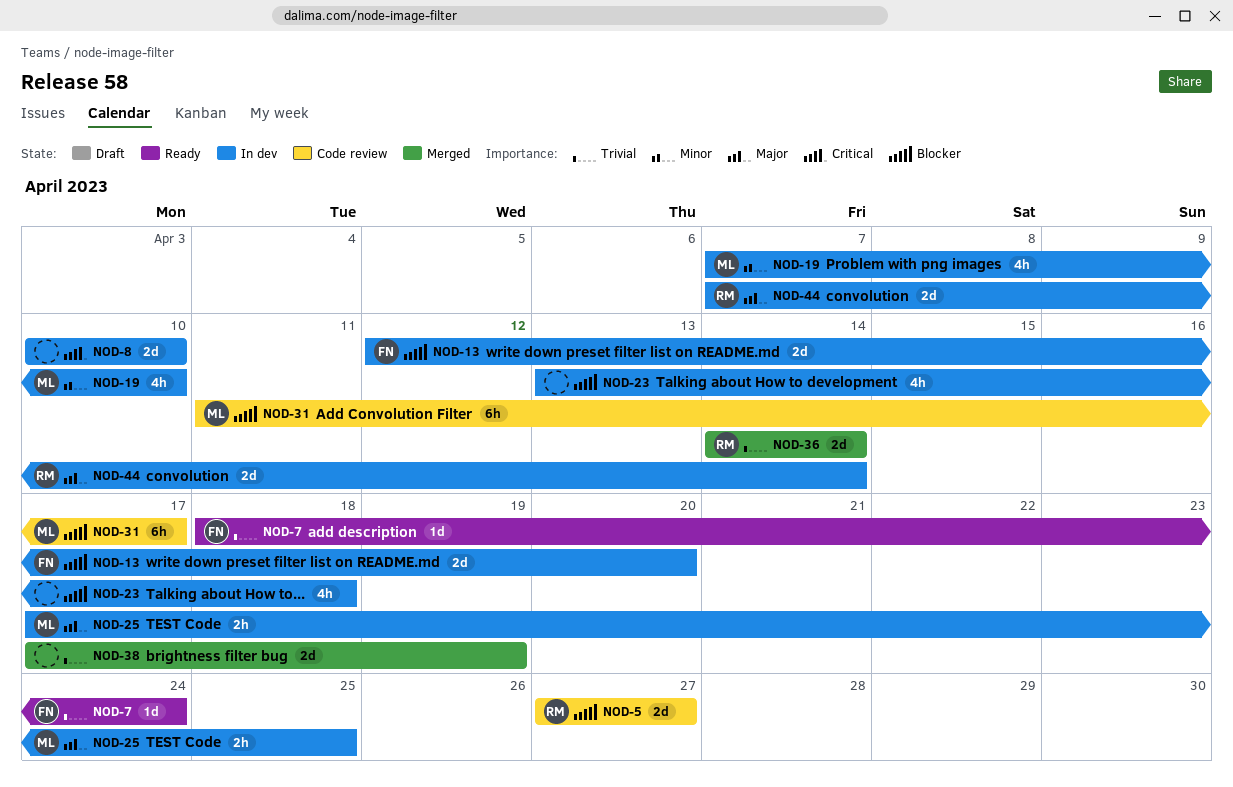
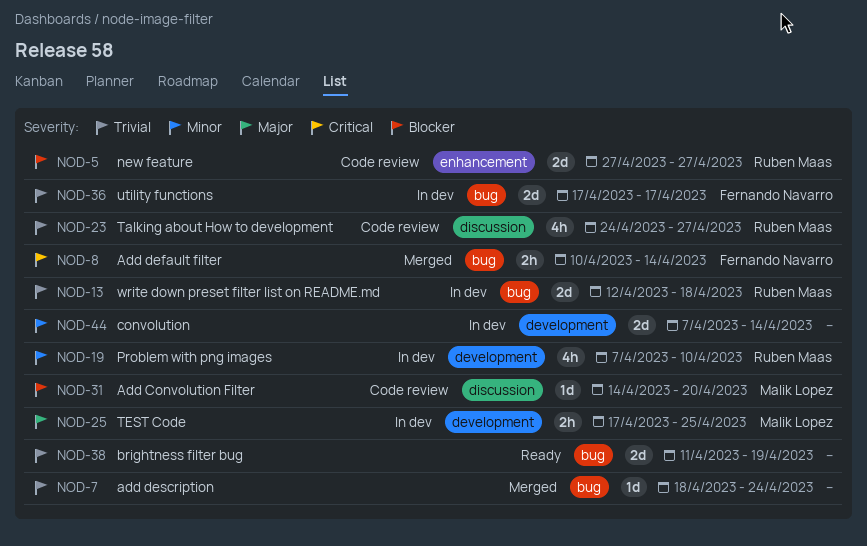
NOD-7, status: Ready -> Merged
NOD-7, owner: Fernando Navarro -> none
NOD-8, status: In dev -> Merged
NOD-8, owner: none -> Fernando Navarro
NOD-8, estimate: 2d -> 2h
NOD-8, due: Apr 10 -> Apr 14
NOD-13, owner: Fernando Navarro -> Ruben Maas
NOD-13, priority: Blocker -> Trivial
NOD-13, due: Apr 20 -> Apr 18
NOD-19, owner: Malik Lopez -> Ruben Maas
NOD-23, status: In dev -> Code review
NOD-23, owner: none -> Ruben Maas
NOD-23, priority: Blocker -> Trivial
NOD-23, start: Apr 13 -> Apr 24
NOD-23, due: Apr 18 -> Apr 27
NOD-31, estimate: 6h -> 1d
NOD-31, start: Apr 11 -> Apr 14
NOD-31, due: Apr 17 -> Apr 20
NOD-36, status: Merged -> In dev
NOD-36, owner: Ruben Maas -> Fernando Navarro
NOD-36, start: Apr 14 -> Apr 17
NOD-36, due: Apr 14 -> Apr 17
NOD-38, status: Merged -> Ready
NOD-38, start: Apr 17 -> Apr 11
NOD-44, owner: Ruben Maas -> none
NOD-44, priority: Major -> Minor

